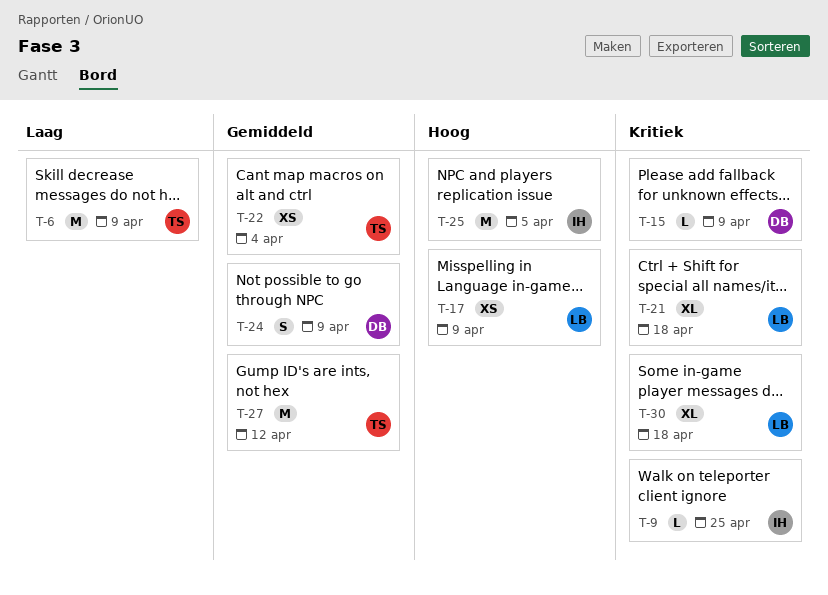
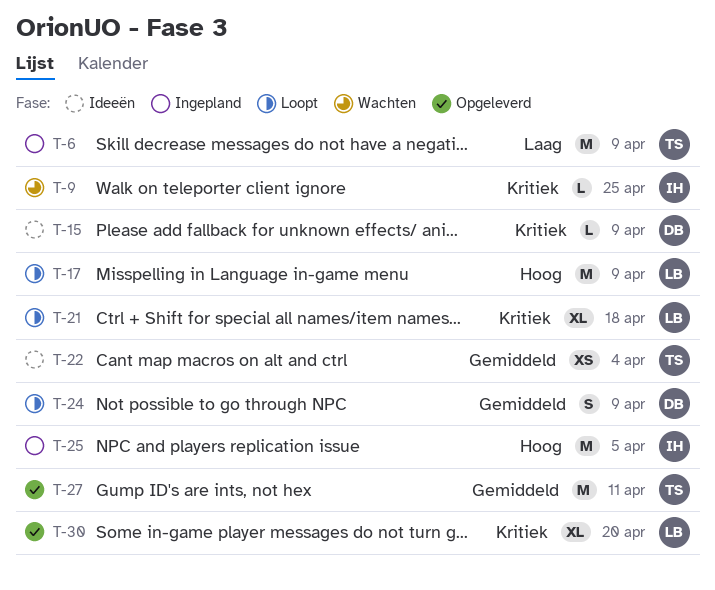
T-17, estimate: XS -> M
T-27, due: Apr 12 -> Apr 11
T-30, due: Apr 18 -> Apr 20

